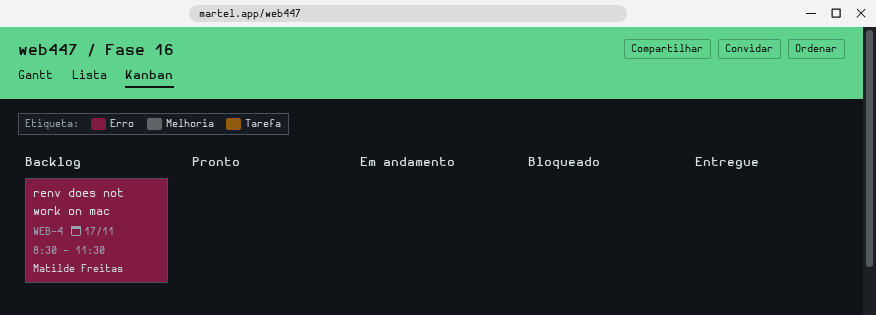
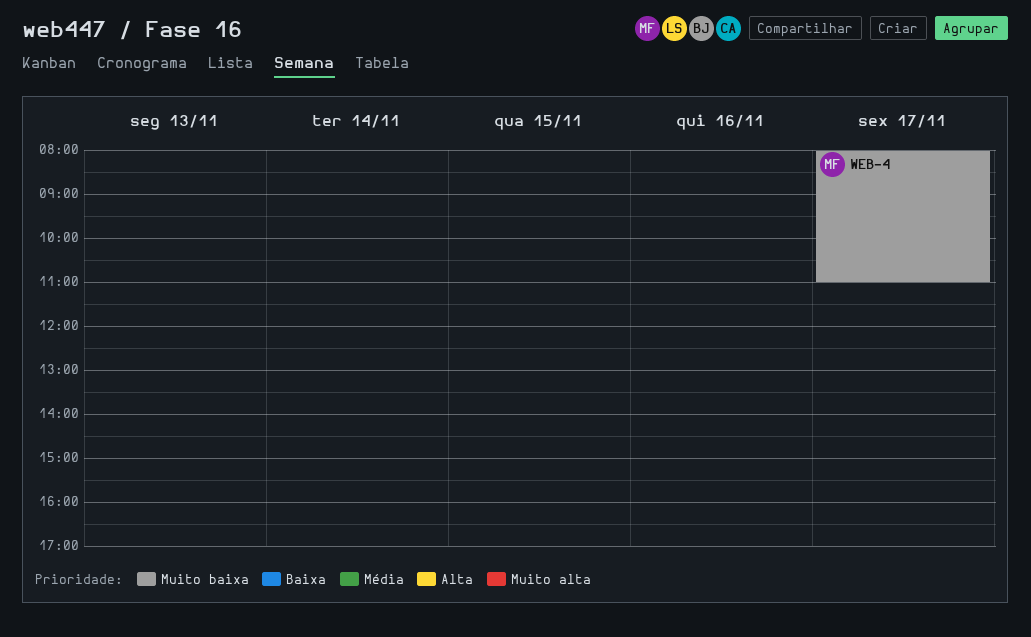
WEB-4, begins: 08:30 -> 08:00
WEB-4, ends: 11:30 -> 11:00

